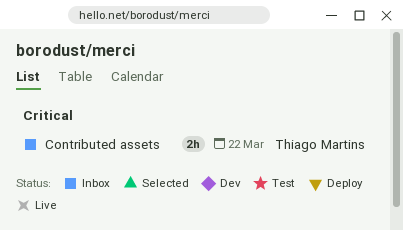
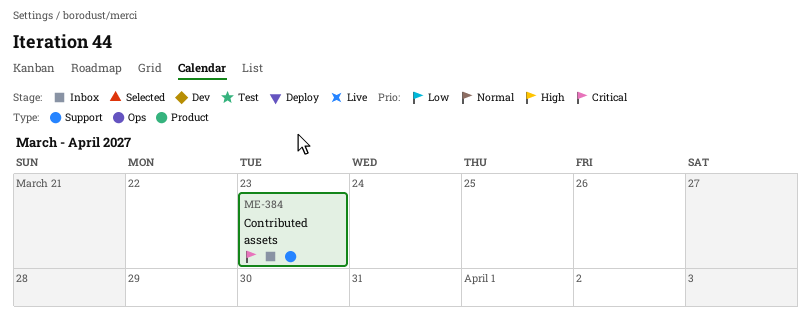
Contributed assets, due: Mar 22 -> Mar 23

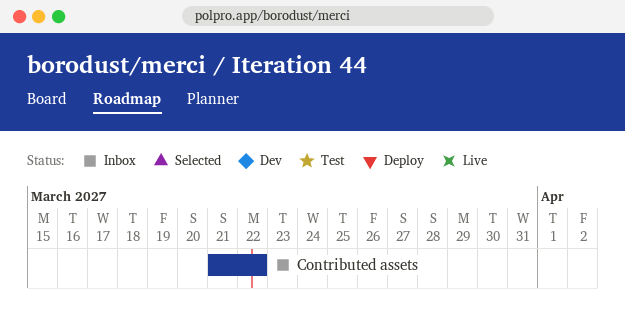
Contributed assets, due: Mar 23 -> Mar 22

